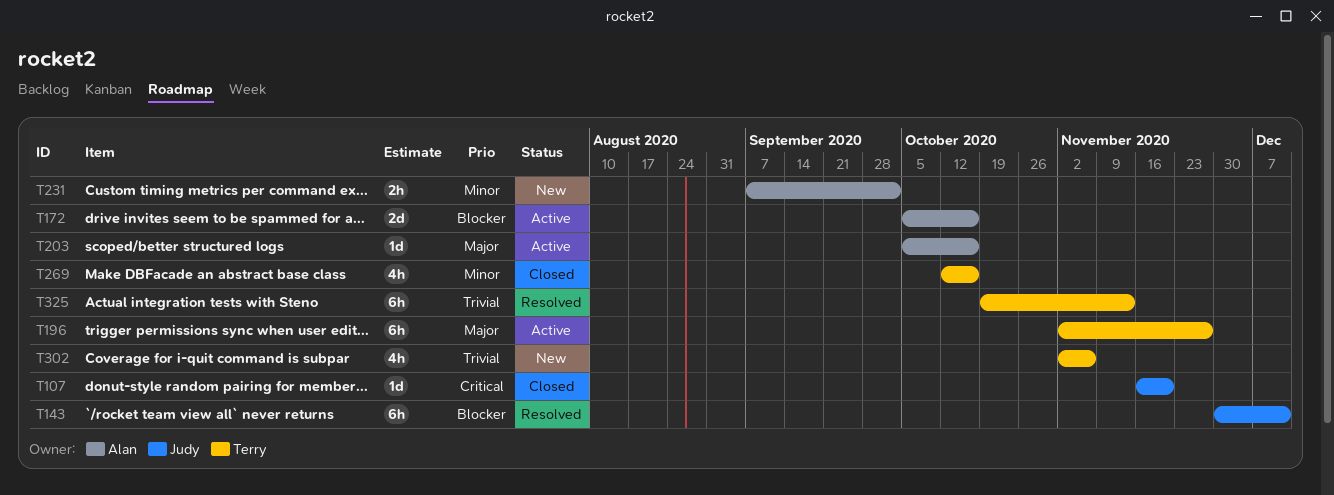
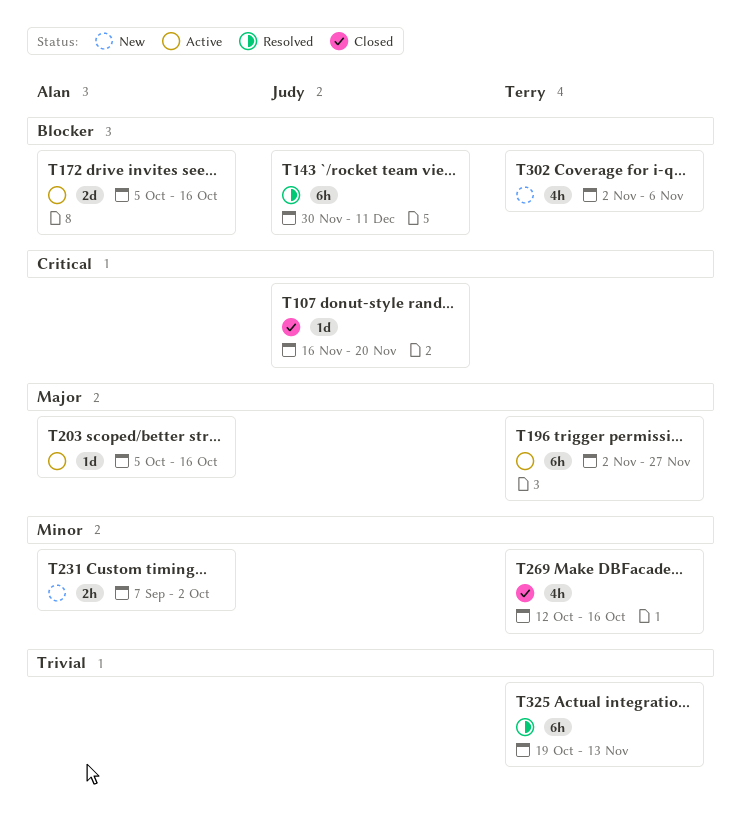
T302, priority: Trivial -> Blocker

